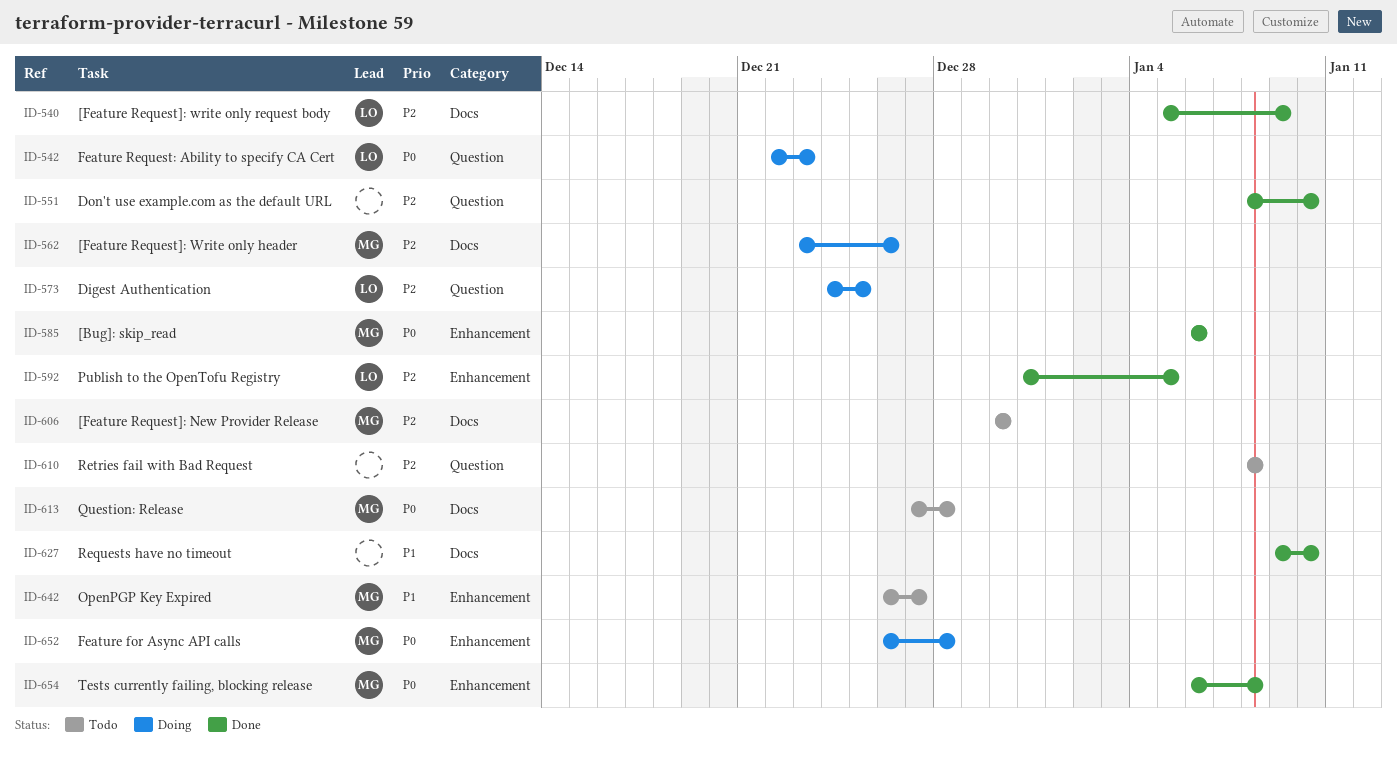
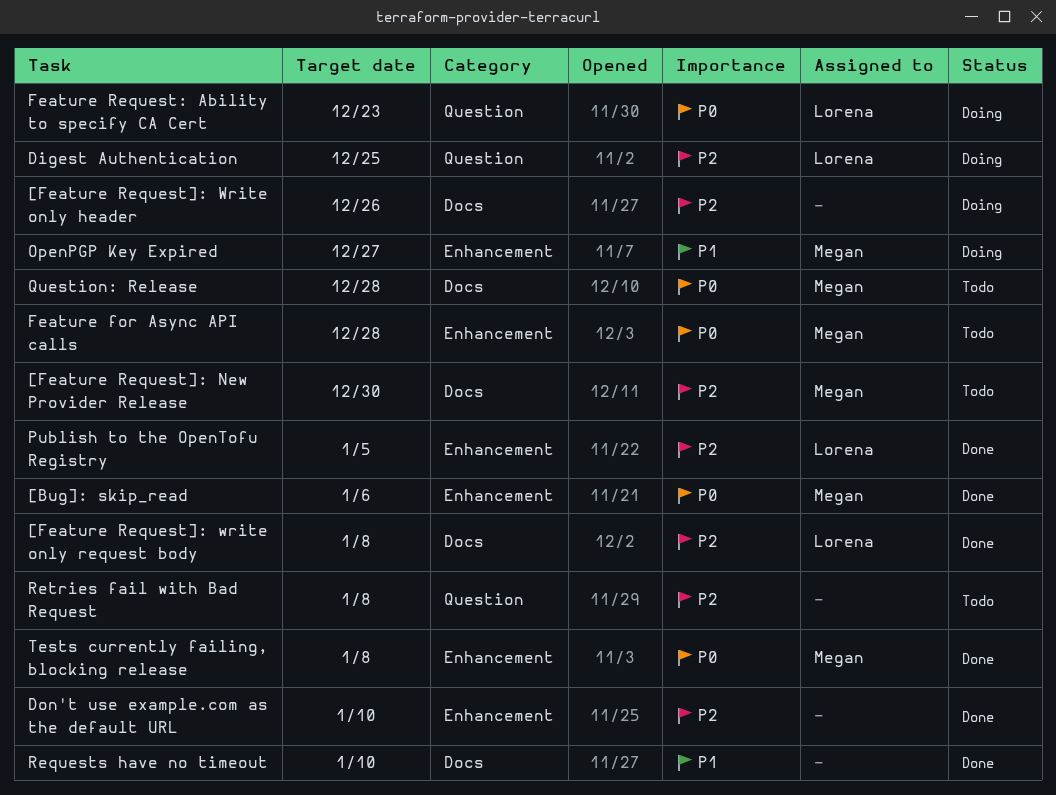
[Feature Request]: Write only header, owner: Megan -> none
[Feature Request]: write only request body, due: Jan 9 -> Jan 8
Don't use example.com as the default URL, label: Question -> Enhancement
Feature for Async API calls, status: Doing -> Todo
OpenPGP Key Expired, status: Todo -> Doing

